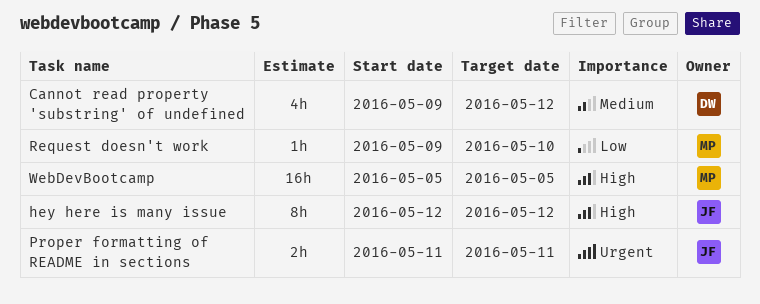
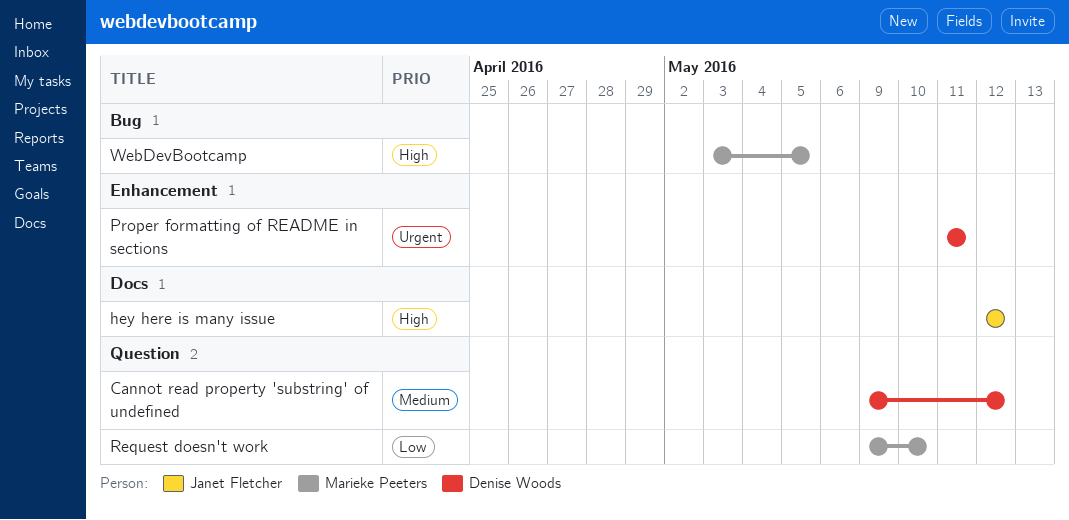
Proper formatting of README in sections, owner: Janet Fletcher -> Denise Woods
WebDevBootcamp, start: May 5 -> May 3

